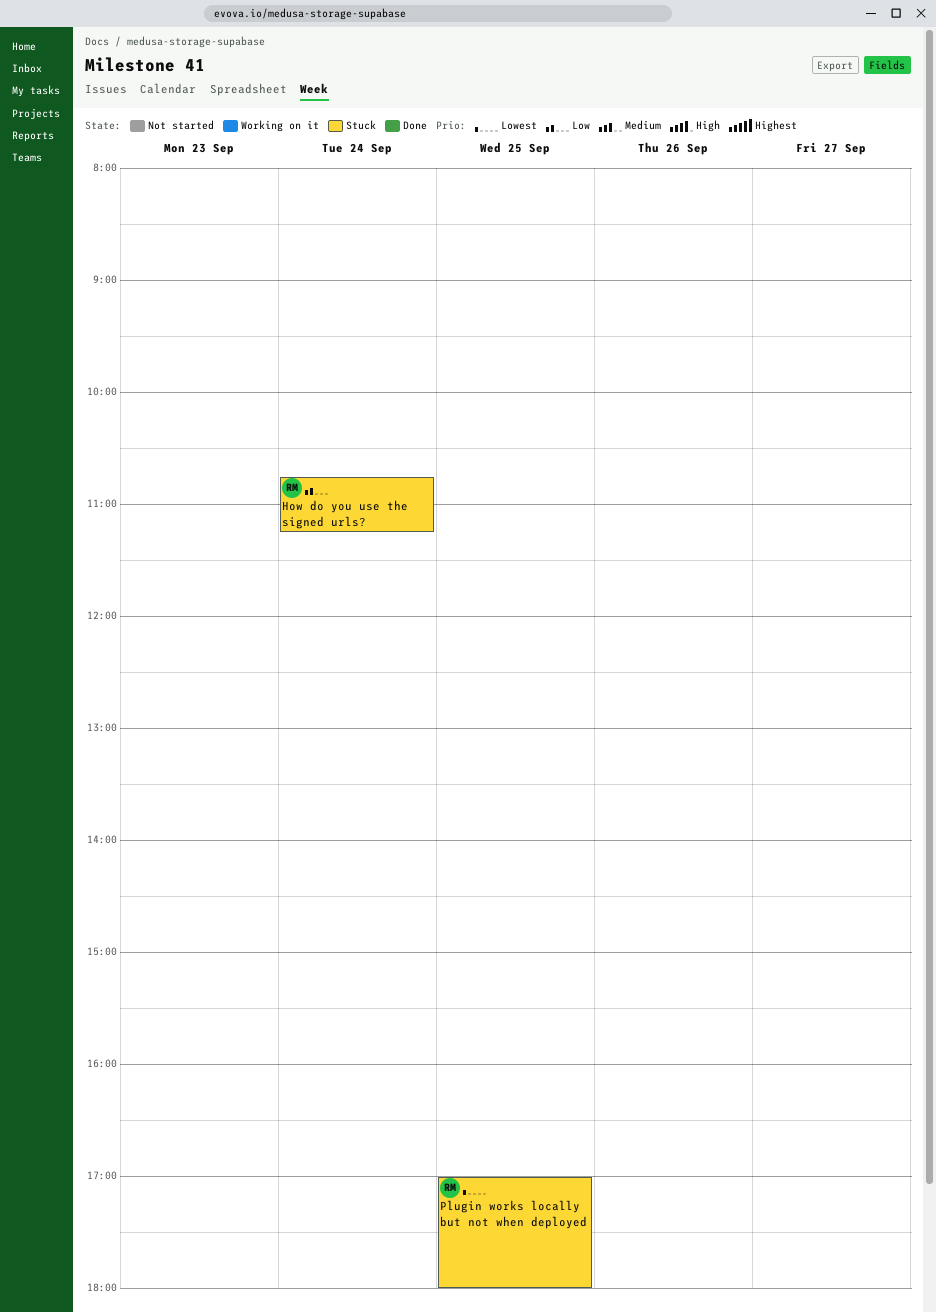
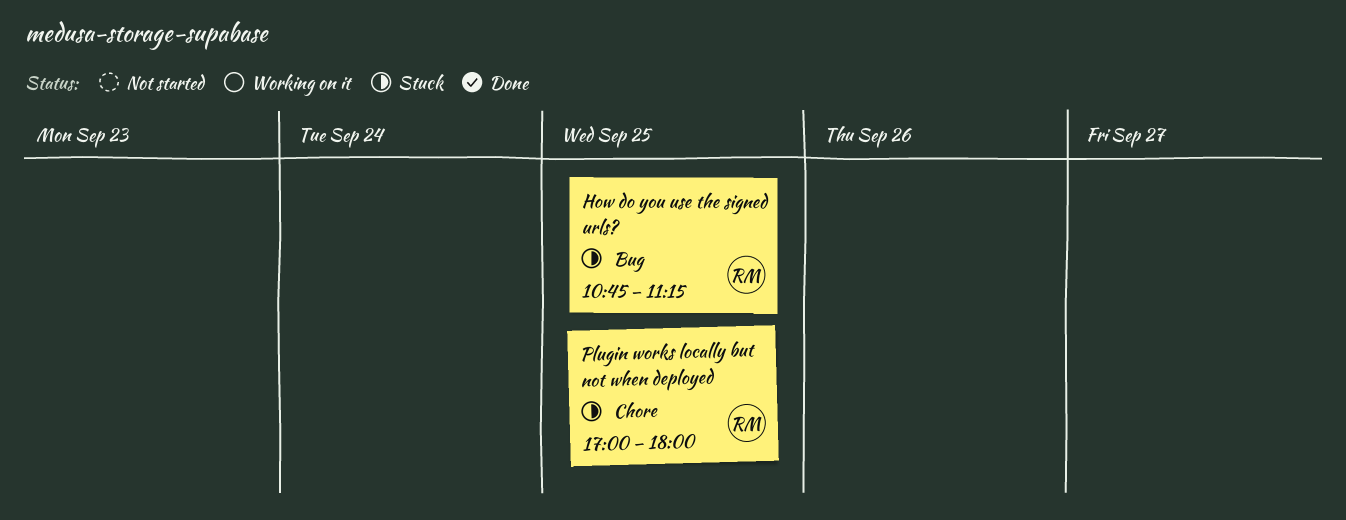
How do you use the signed urls?, day: Sep 24 -> Sep 25

